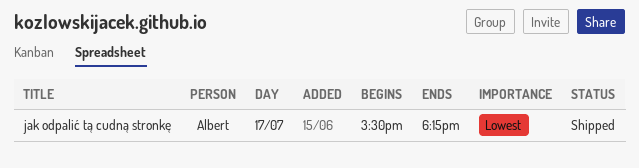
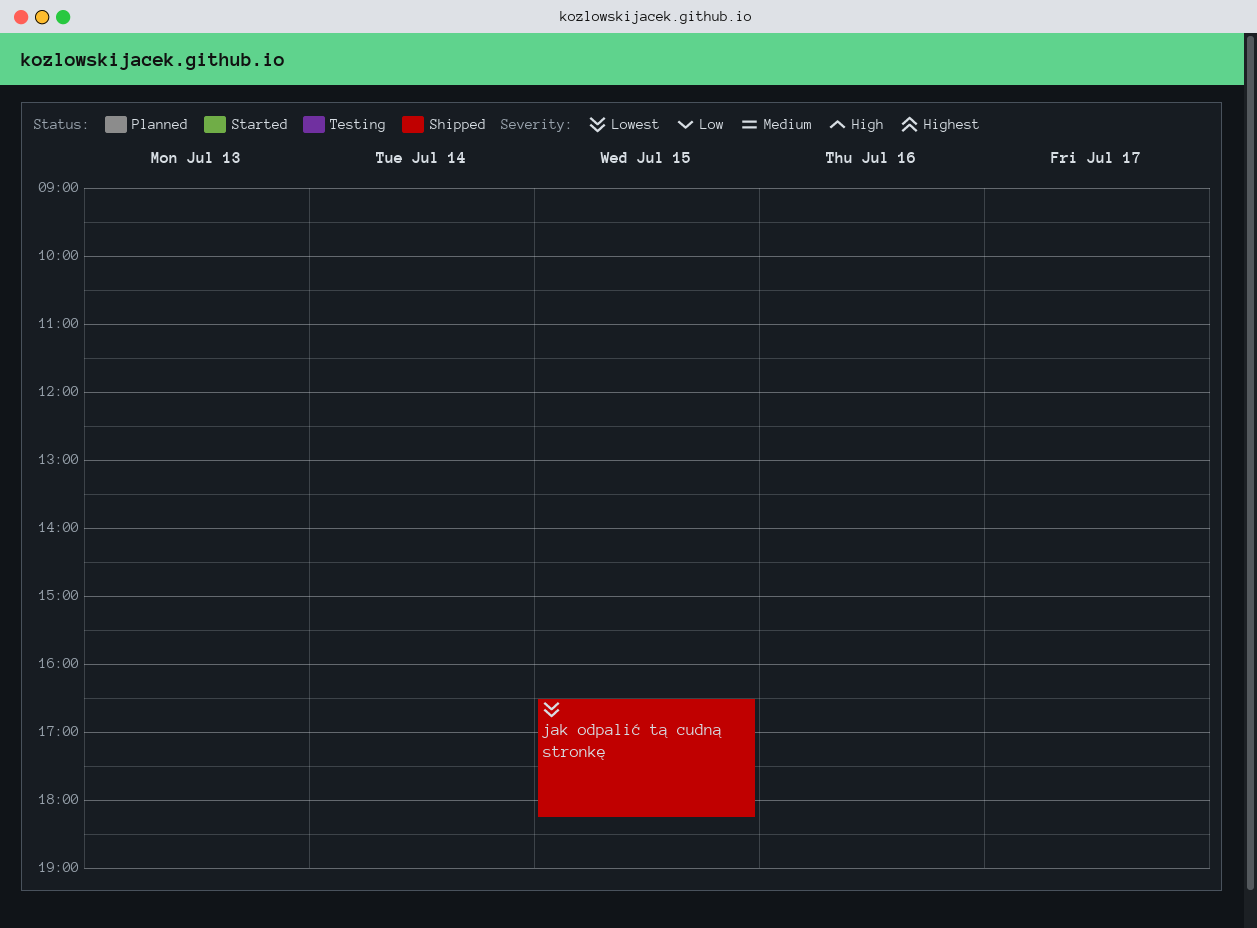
jak odpalić tą cudną stronkę, day: Jul 17 -> Jul 15
jak odpalić tą cudną stronkę, begins: 15:30 -> 16:30

